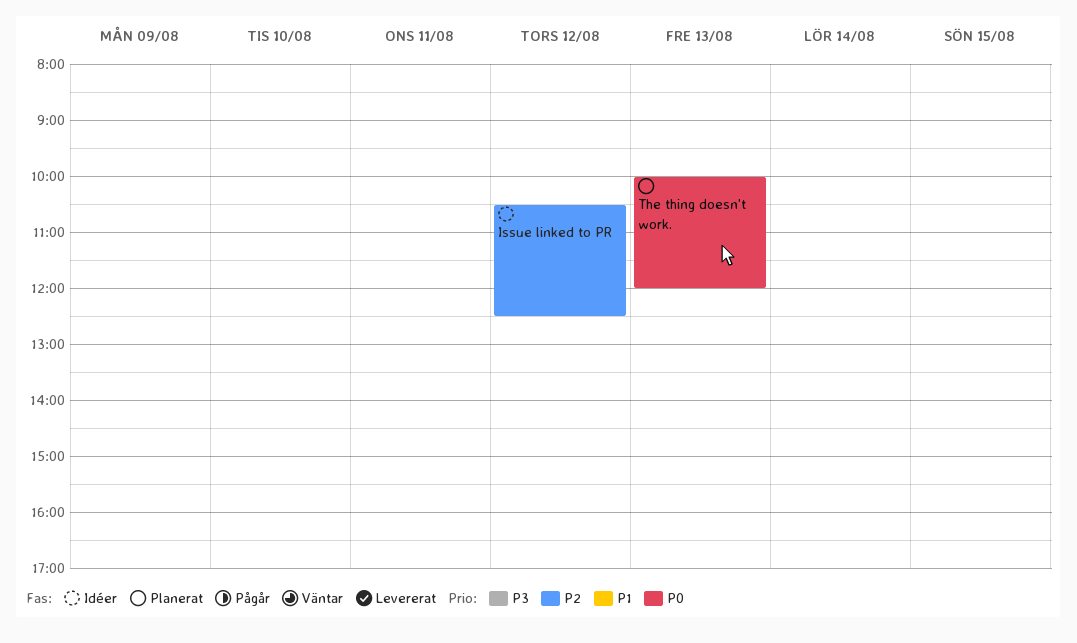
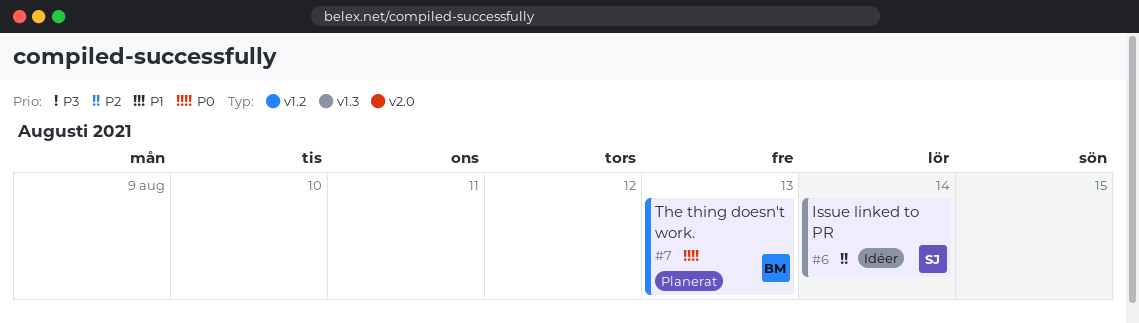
Issue linked to PR, day: Aug 12 -> Aug 14

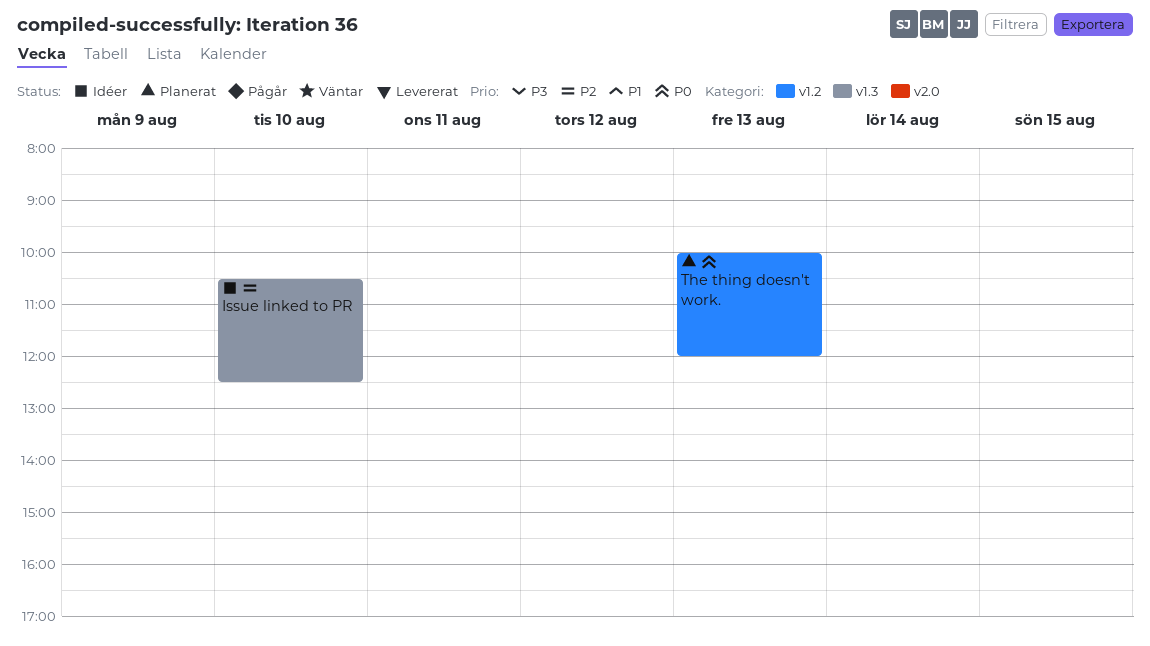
Issue linked to PR, day: Aug 14 -> Aug 10

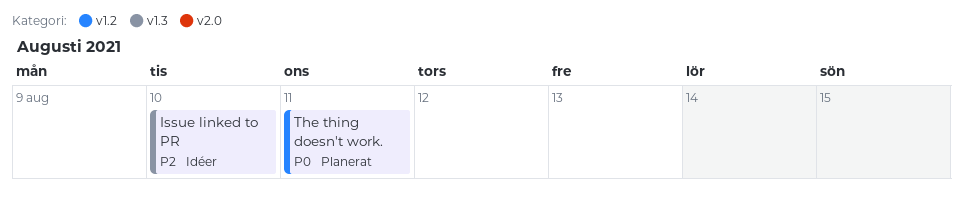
The thing doesn't work., day: Aug 13 -> Aug 11

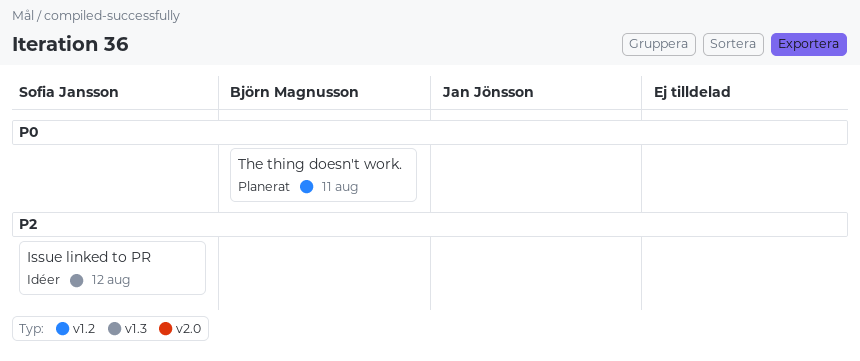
Issue linked to PR, day: Aug 10 -> Aug 12

